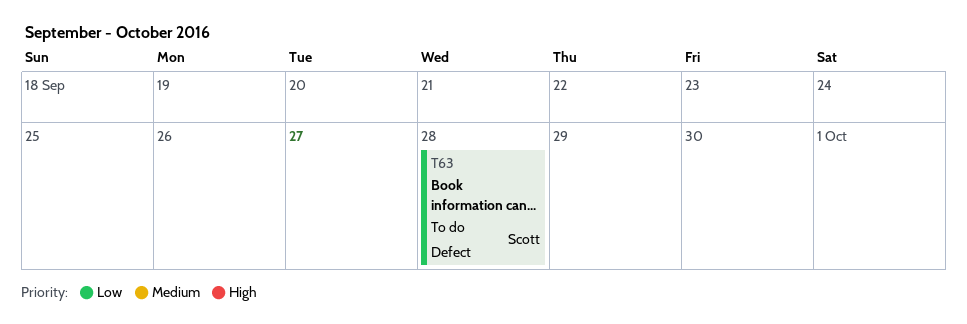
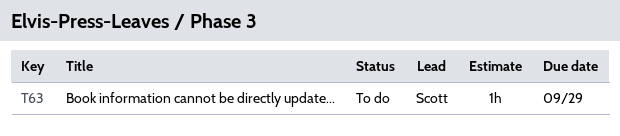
T63, due: Sep 28 -> Sep 29

